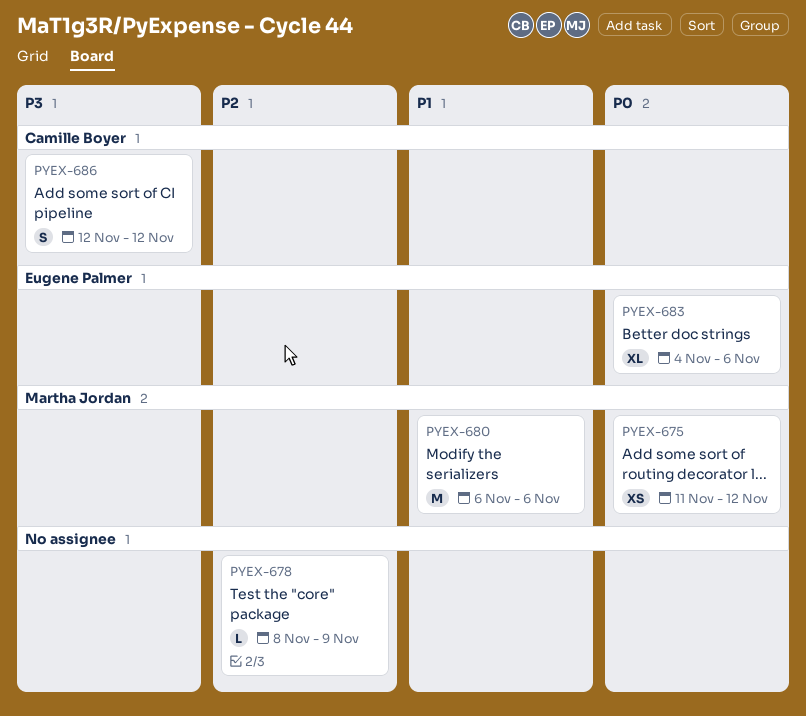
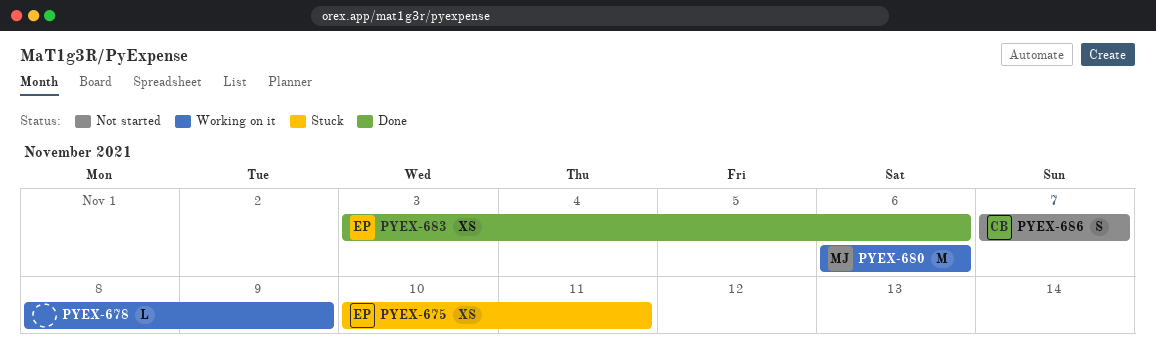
PYEX-675, owner: Martha Jordan -> Eugene Palmer
PYEX-675, start: Nov 11 -> Nov 10
PYEX-675, due: Nov 12 -> Nov 11
PYEX-683, estimate: XL -> XS
PYEX-683, start: Nov 4 -> Nov 3
PYEX-686, start: Nov 12 -> Nov 7
PYEX-686, due: Nov 12 -> Nov 7

